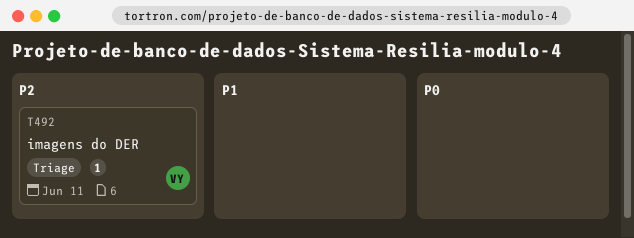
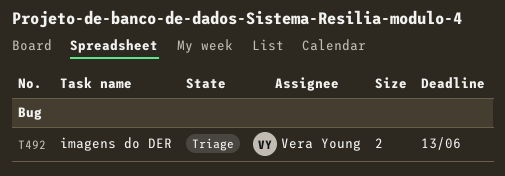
T492, estimate: 1 -> 2
T492, due: Jun 11 -> Jun 13

